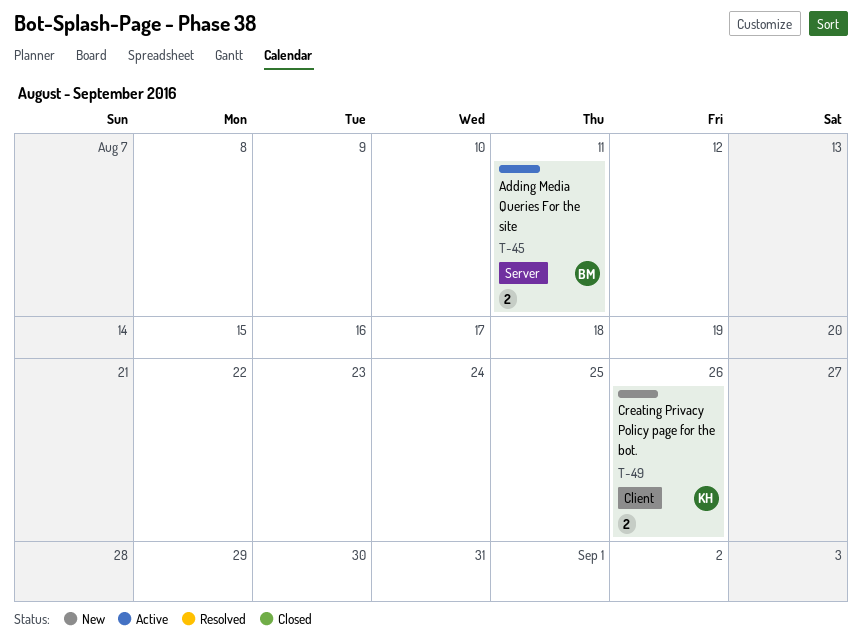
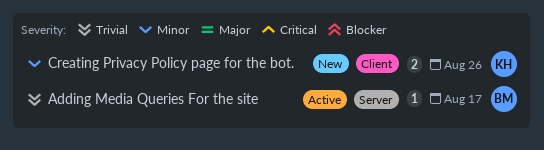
Adding Media Queries For the site, estimate: 2 -> 1
Adding Media Queries For the site, due: Aug 11 -> Aug 17

